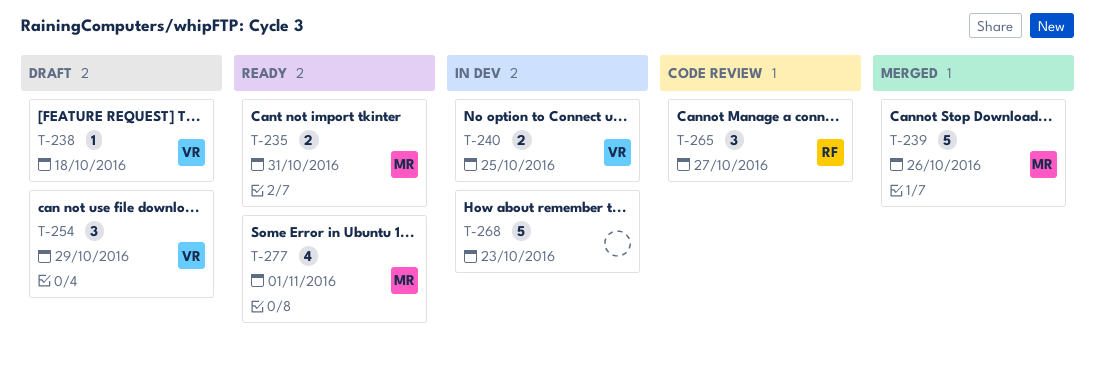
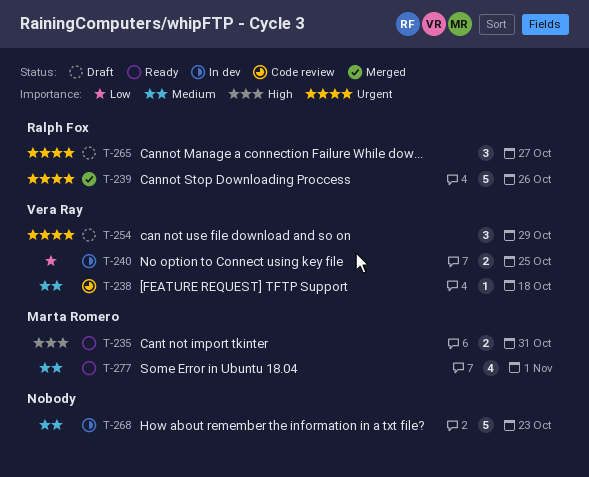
T-238, status: Draft -> Code review
T-239, owner: Marta Romero -> Ralph Fox
T-265, status: Code review -> Draft

